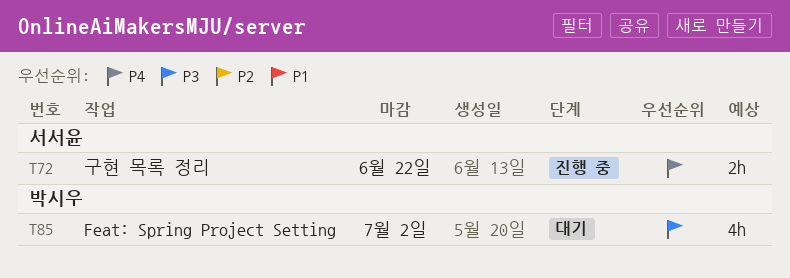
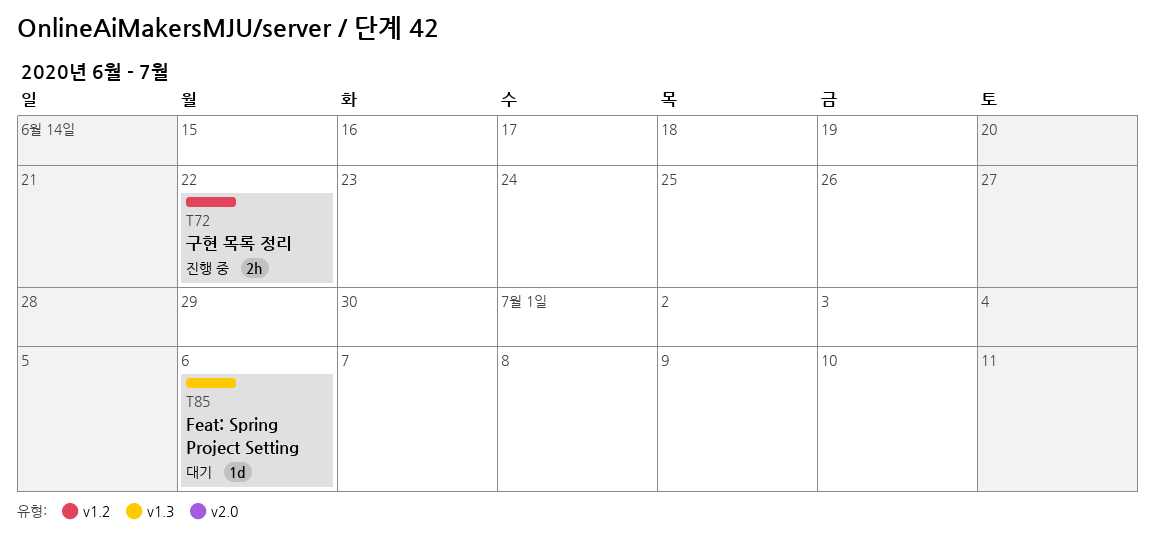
T85, estimate: 4h -> 1d
T85, due: Jul 2 -> Jul 6

